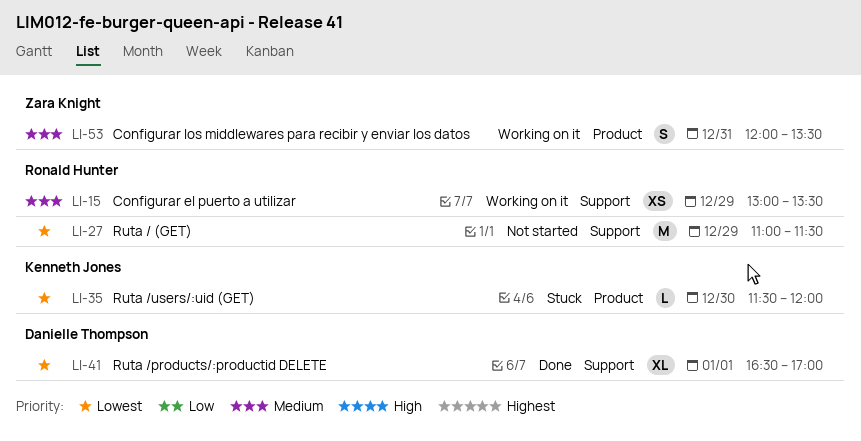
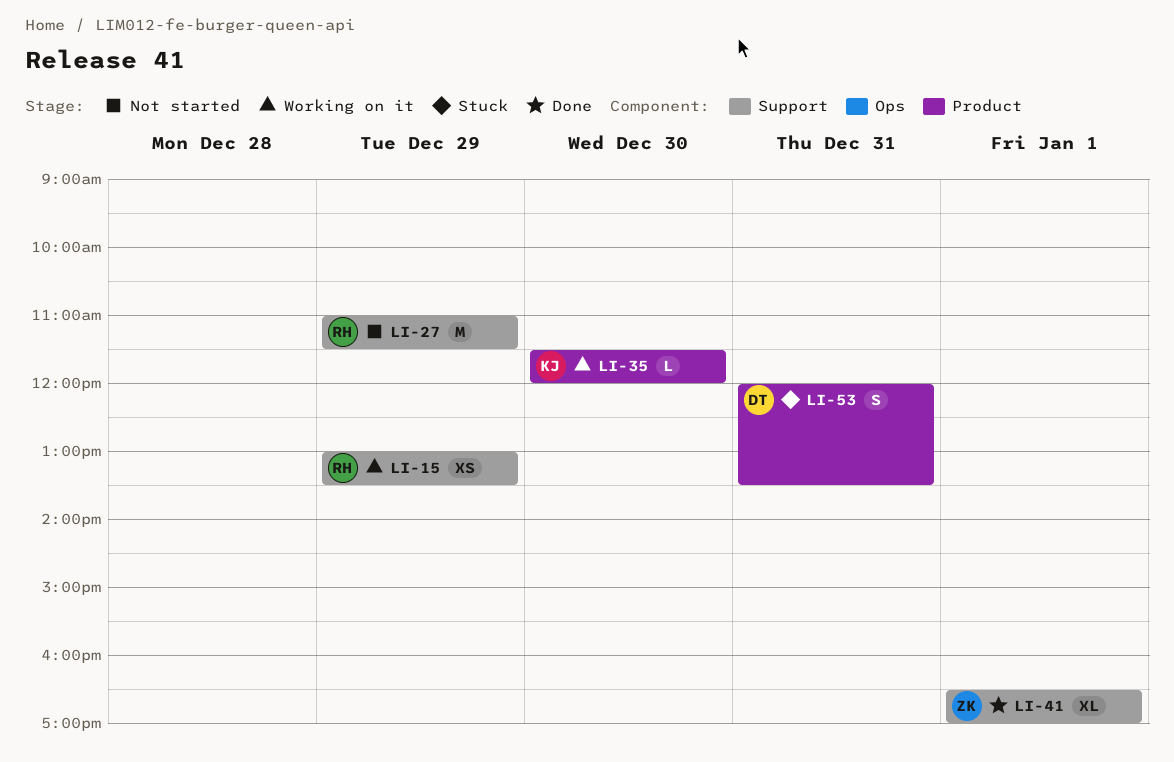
LI-35, status: Stuck -> Working on it
LI-41, owner: Danielle Thompson -> Zara Knight
LI-53, status: Working on it -> Stuck
LI-53, owner: Zara Knight -> Danielle Thompson

